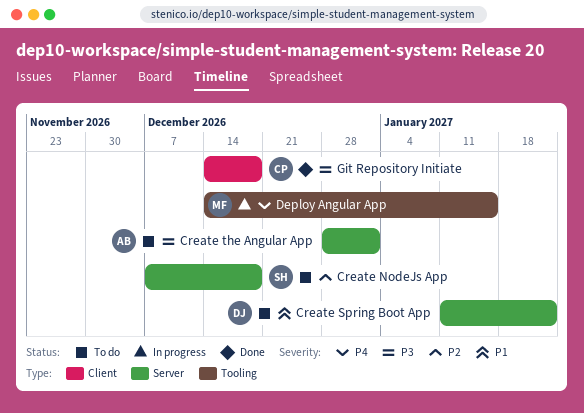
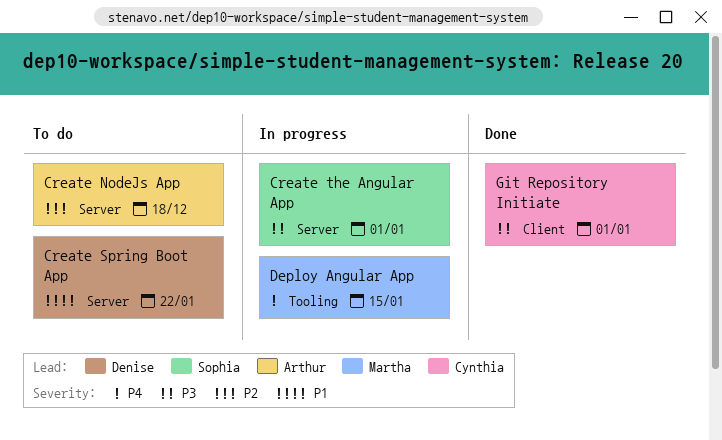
Create NodeJs App, owner: Sophia -> Arthur
Create the Angular App, status: To do -> In progress
Create the Angular App, owner: Arthur -> Sophia
Git Repository Initiate, due: Dec 18 -> Jan 1

